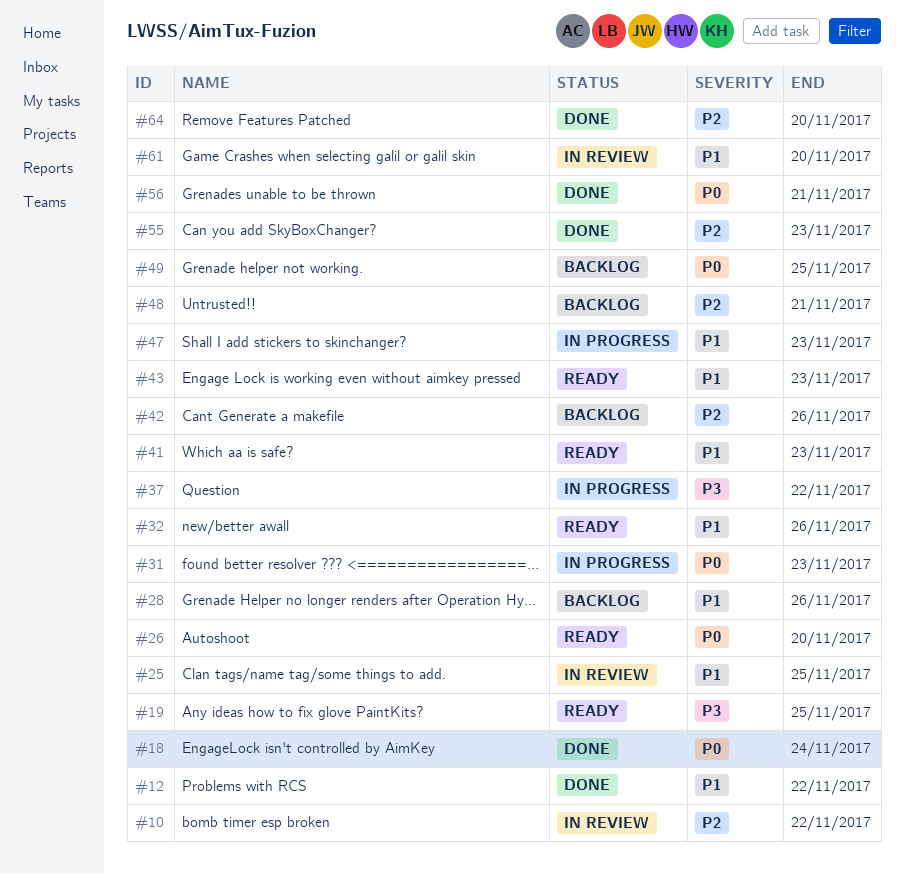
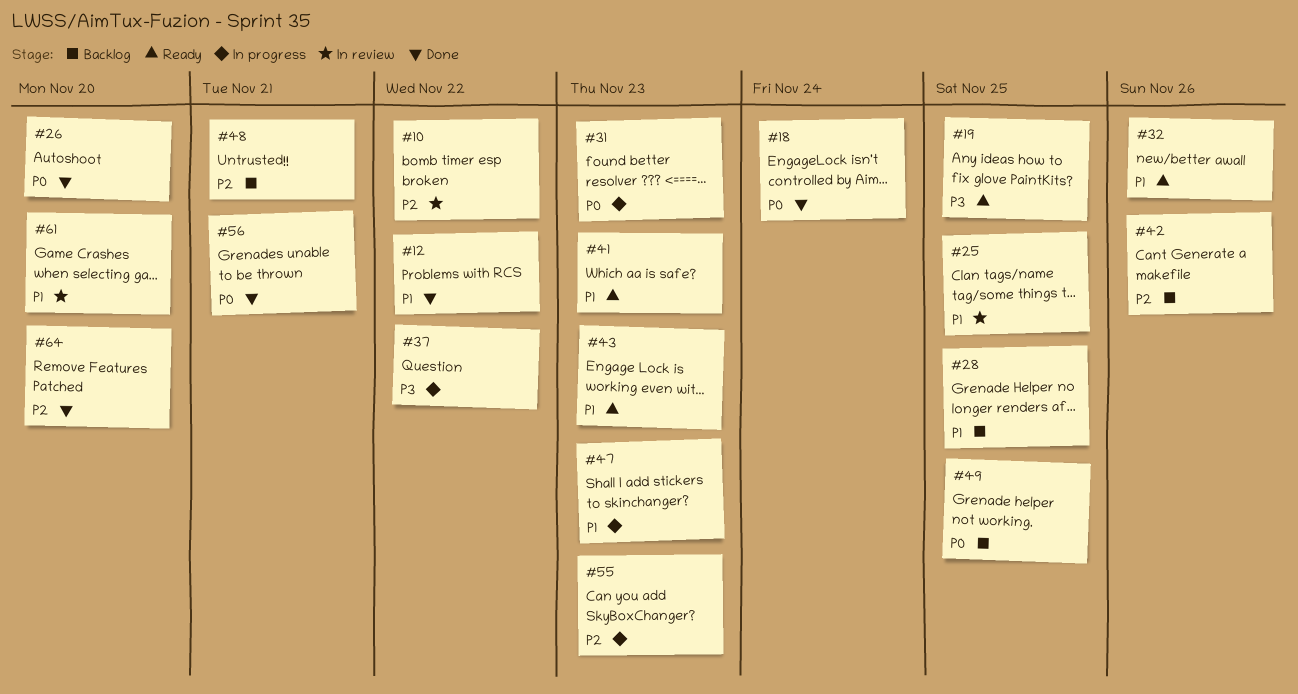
#26, status: Ready -> Done
#28, due: Nov 26 -> Nov 25
#55, status: Done -> In progress

